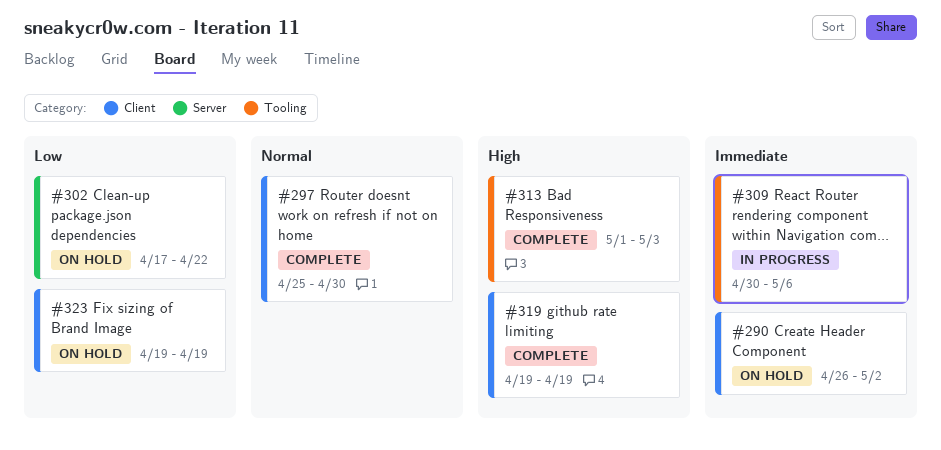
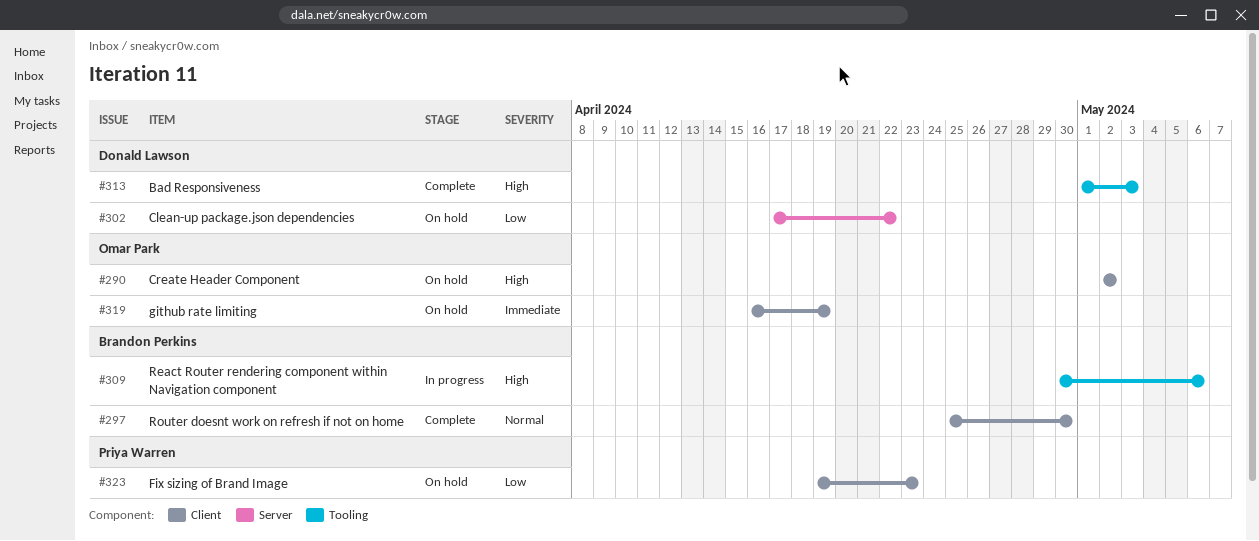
#290, priority: Immediate -> High
#290, start: Apr 26 -> May 2
#309, priority: Immediate -> High
#319, status: Complete -> On hold
#319, priority: High -> Immediate
#319, start: Apr 19 -> Apr 16
#323, due: Apr 19 -> Apr 23

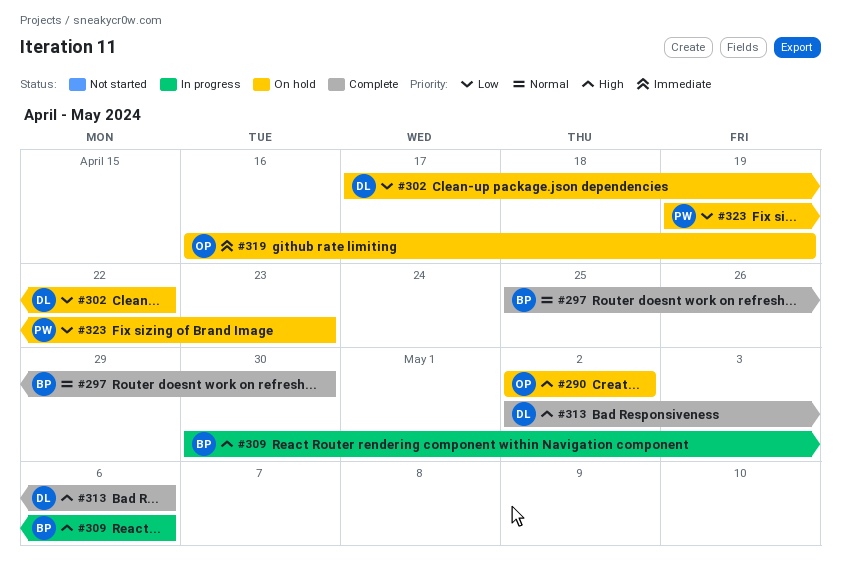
#313, start: May 1 -> May 2
#313, due: May 3 -> May 6

